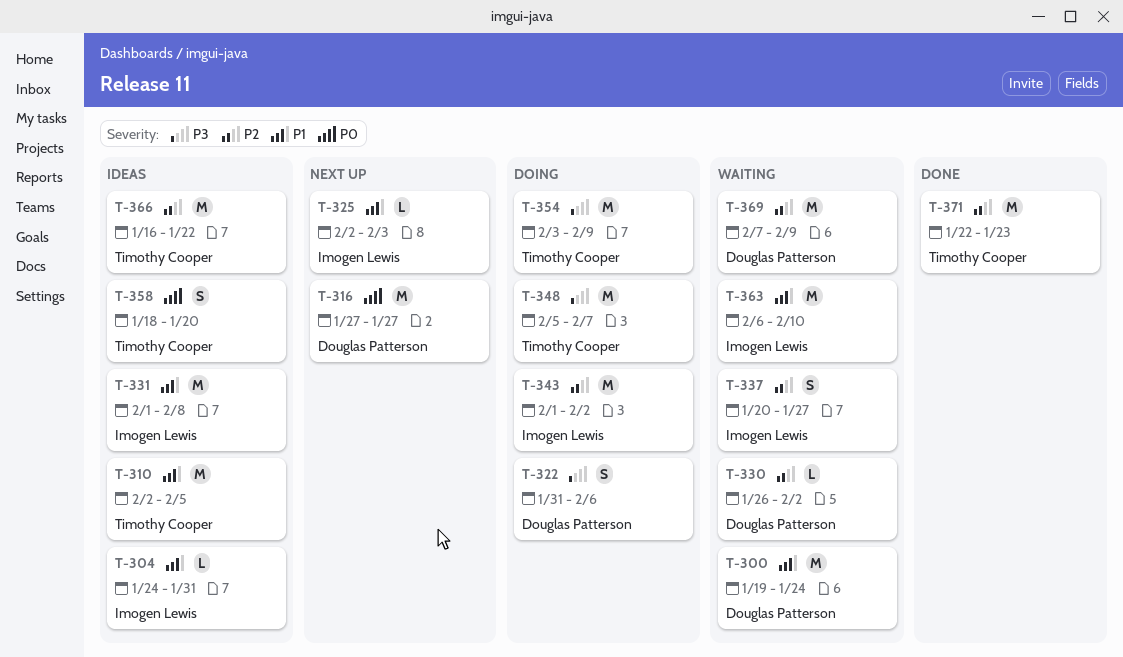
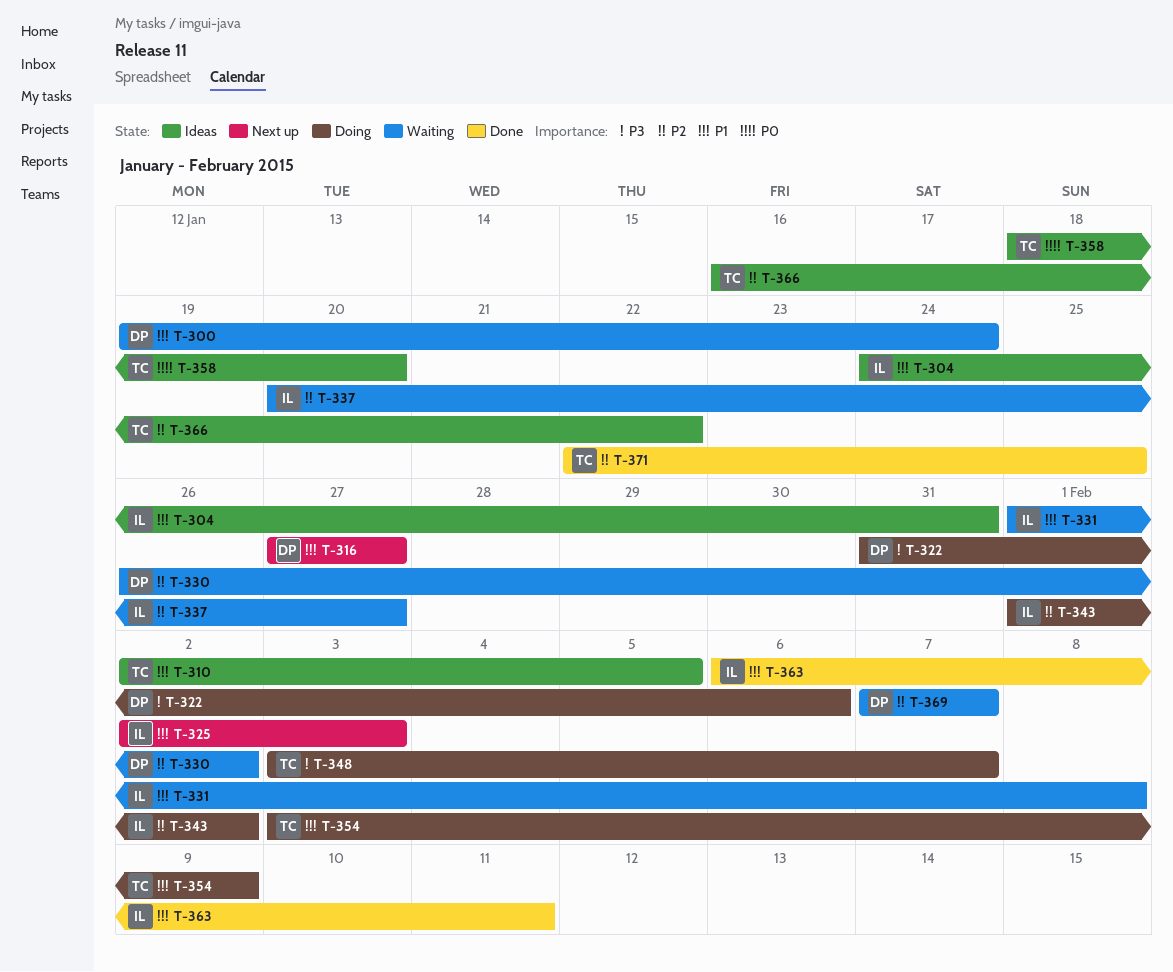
T-316, priority: P0 -> P1
T-331, status: Ideas -> Waiting
T-348, start: Feb 5 -> Feb 3
T-354, priority: P3 -> P1
T-363, status: Waiting -> Done
T-363, due: Feb 10 -> Feb 11
T-369, due: Feb 9 -> Feb 7
T-371, due: Jan 23 -> Jan 25

